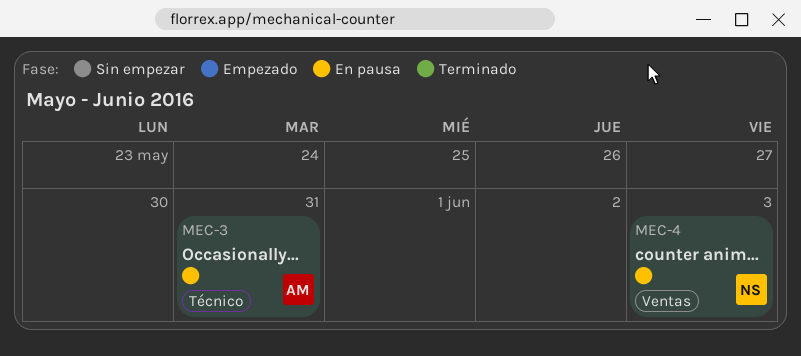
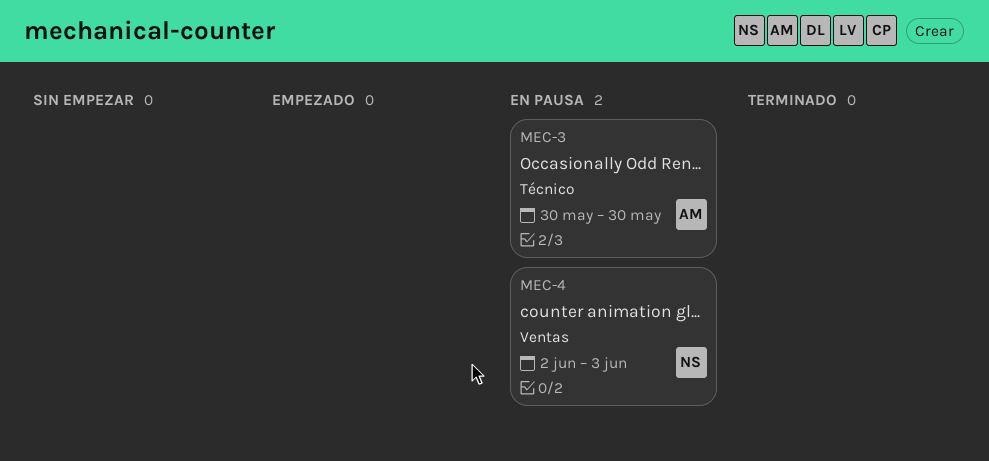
MEC-3, due: May 31 -> May 30

